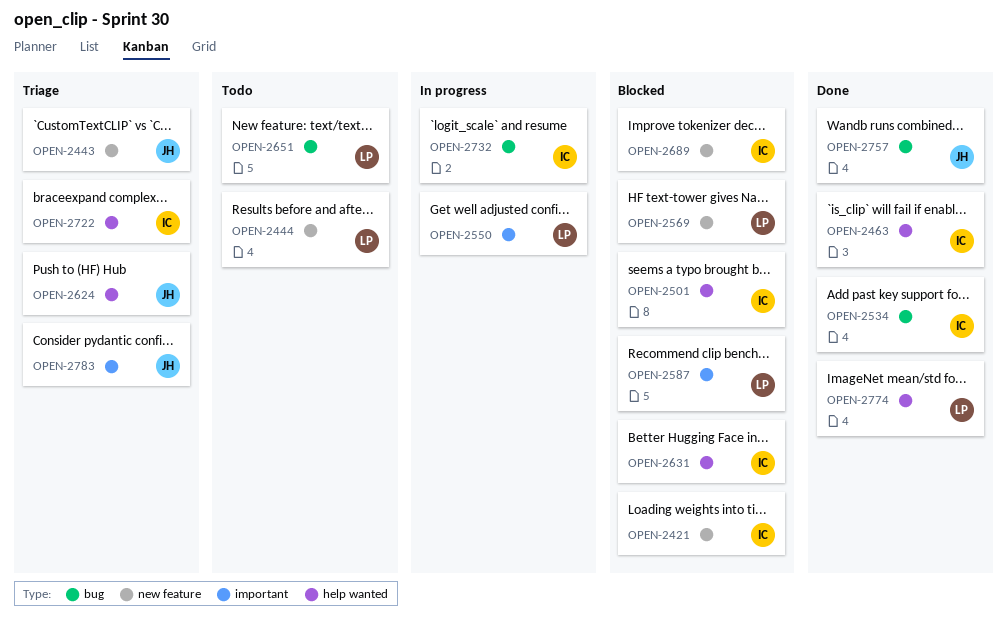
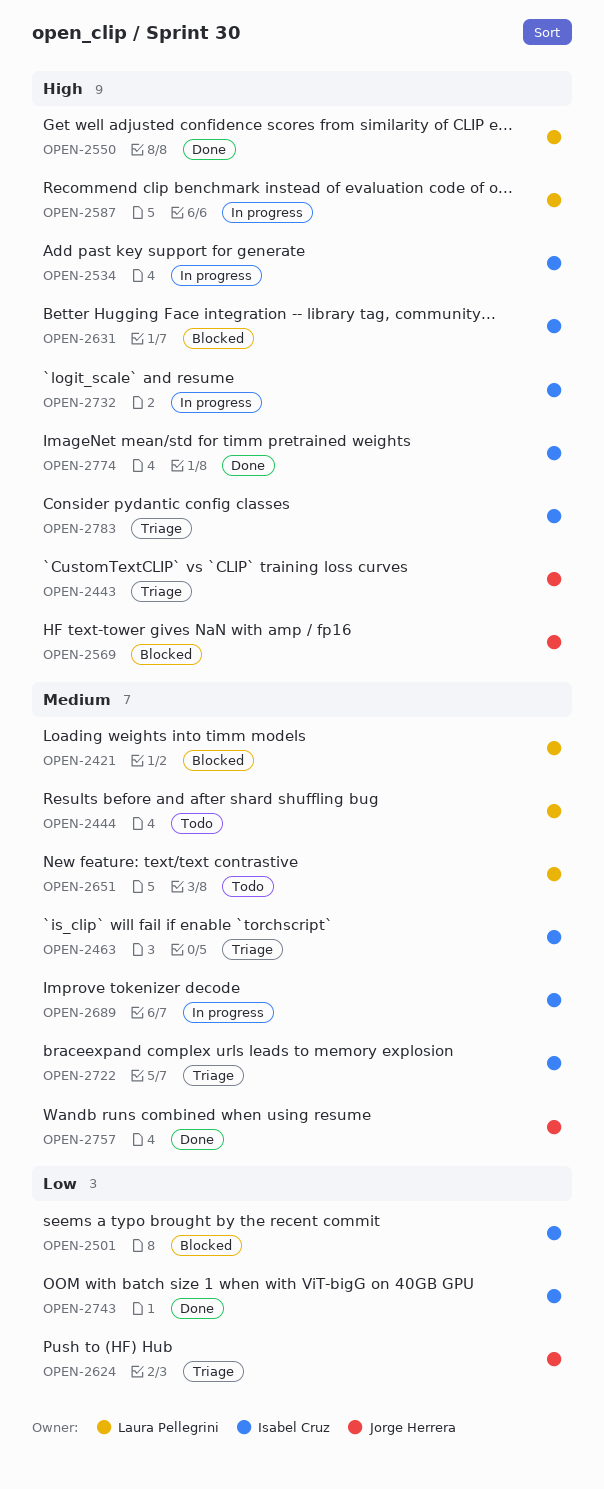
OPEN-2421, owner: Isabel Cruz -> Laura Pellegrini
OPEN-2463, status: Done -> Triage
OPEN-2534, status: Done -> In progress
OPEN-2550, status: In progress -> Done
OPEN-2569, owner: Laura Pellegrini -> Jorge Herrera
OPEN-2587, status: Blocked -> In progress
OPEN-2689, status: Blocked -> In progress
OPEN-2743: none -> present
OPEN-2774, owner: Laura Pellegrini -> Isabel Cruz
OPEN-2783, owner: Jorge Herrera -> Isabel Cruz

